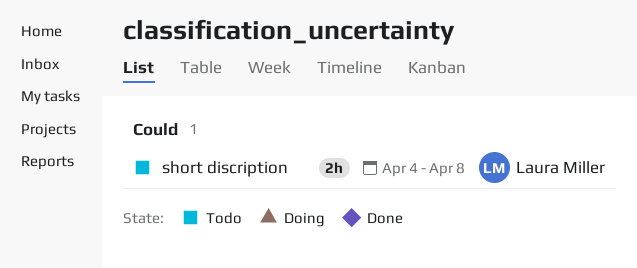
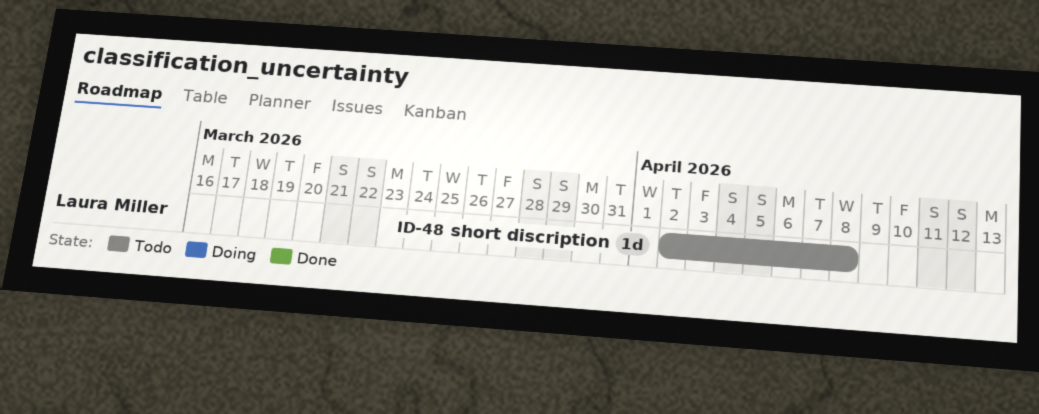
short discription, estimate: 2h -> 1d
short discription, start: Apr 4 -> Apr 2

